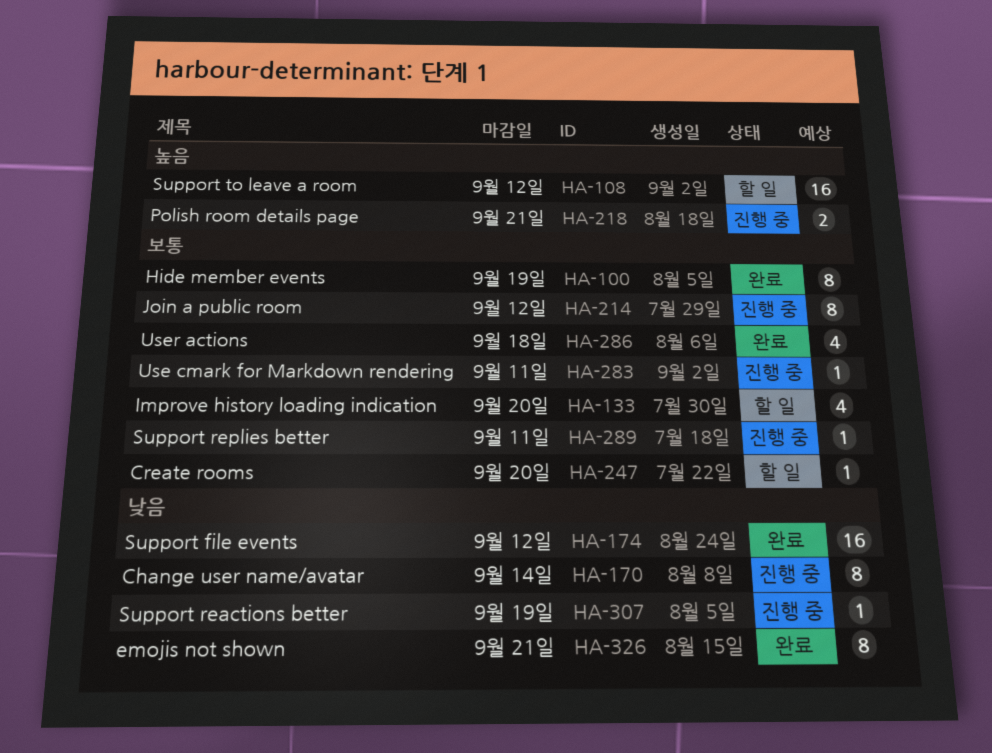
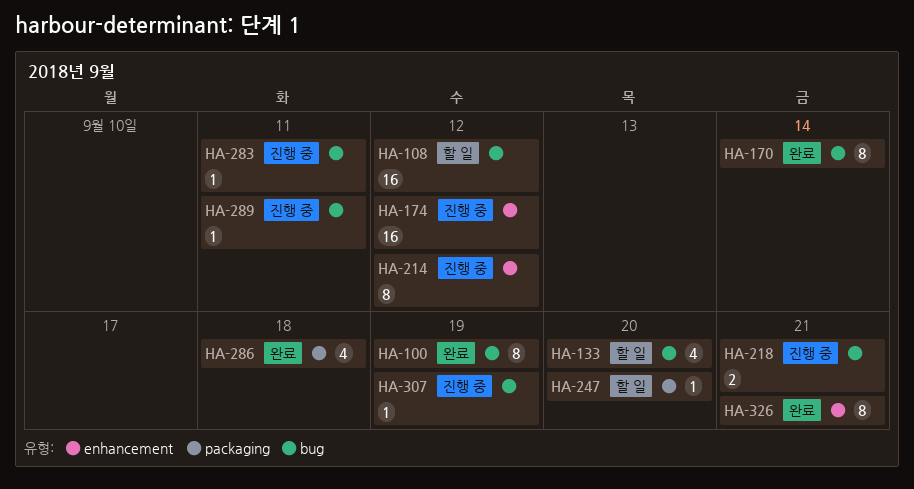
HA-170, status: 진행 중 -> 완료
HA-174, status: 완료 -> 진행 중

